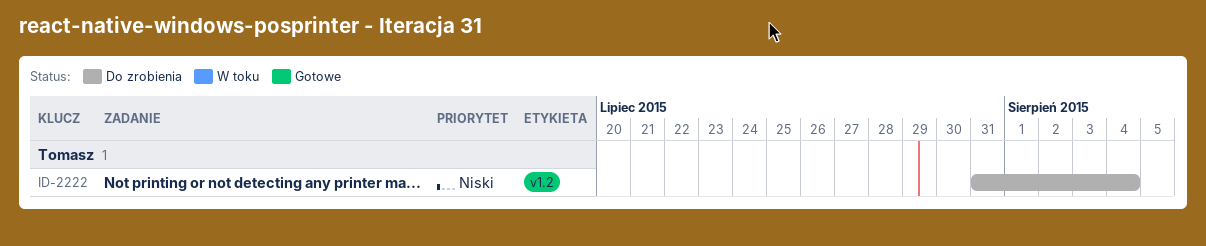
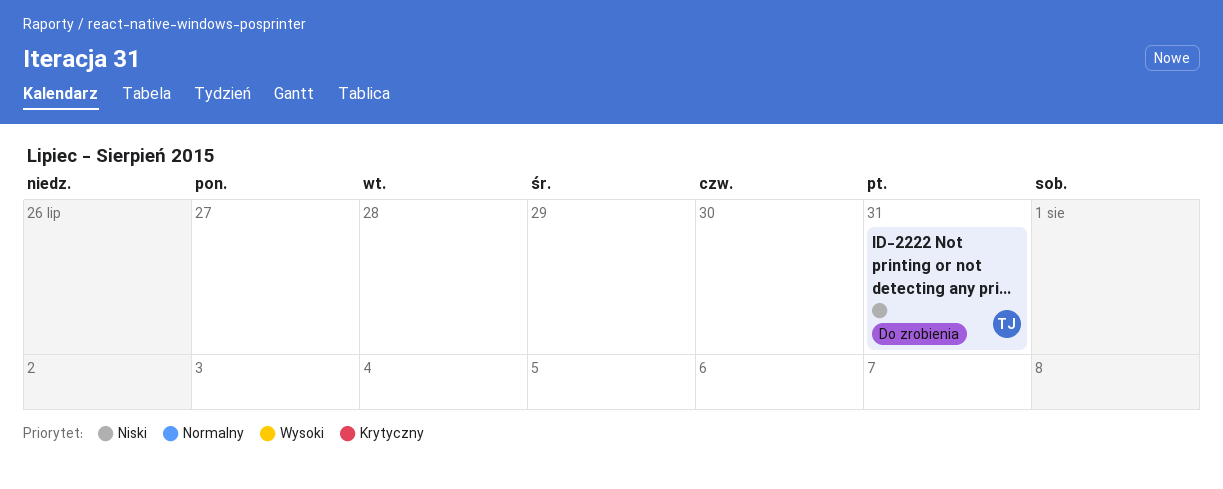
ID-2222, due: Aug 4 -> Jul 31

